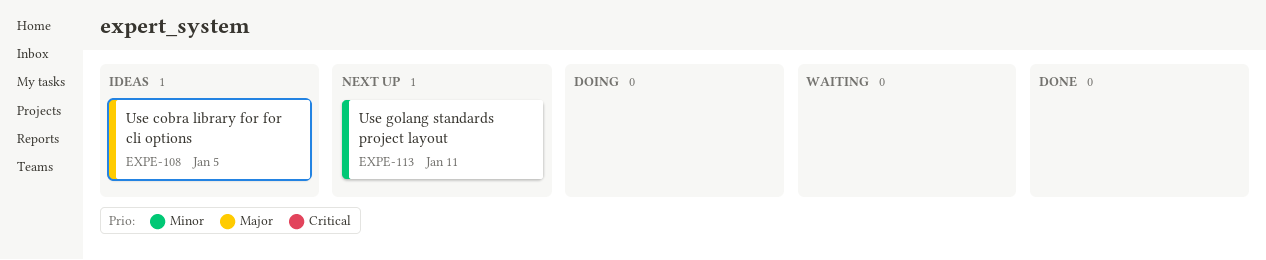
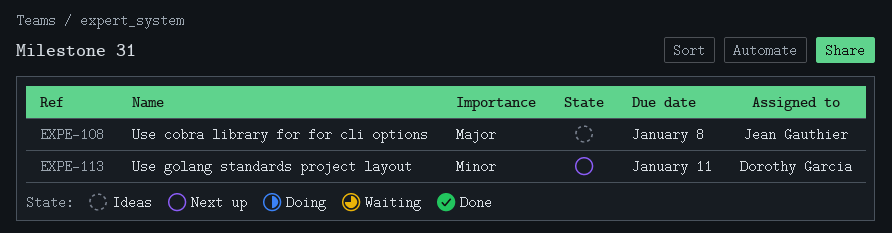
EXPE-108, due: Jan 5 -> Jan 8

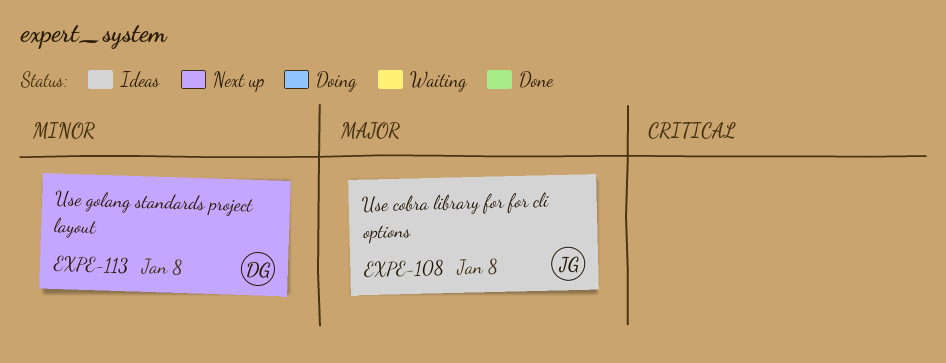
EXPE-113, due: Jan 11 -> Jan 8

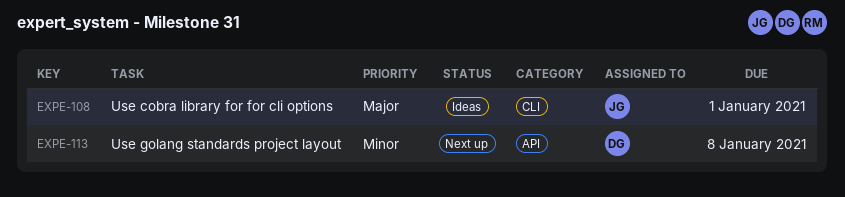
EXPE-108, due: Jan 8 -> Jan 1

